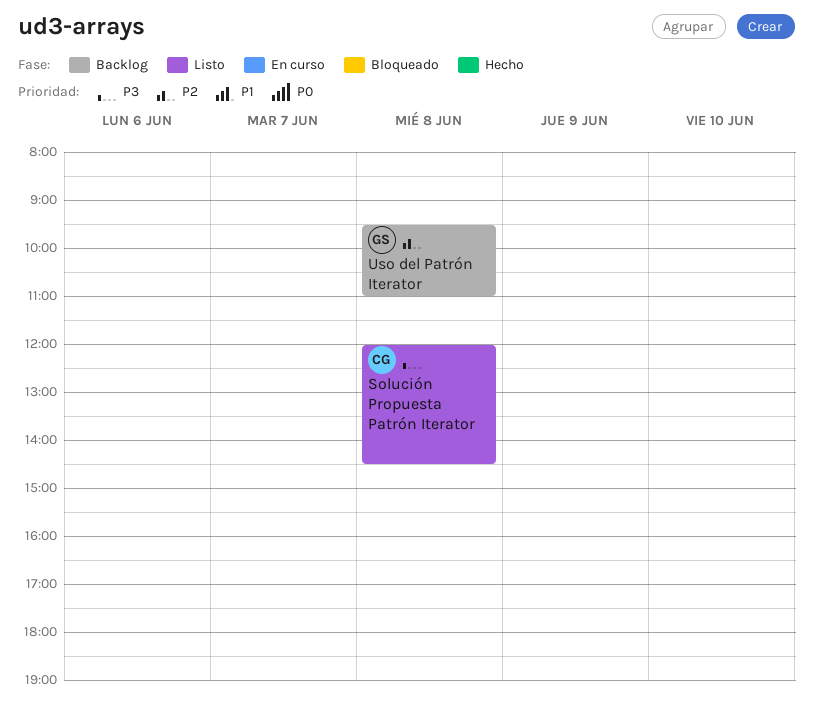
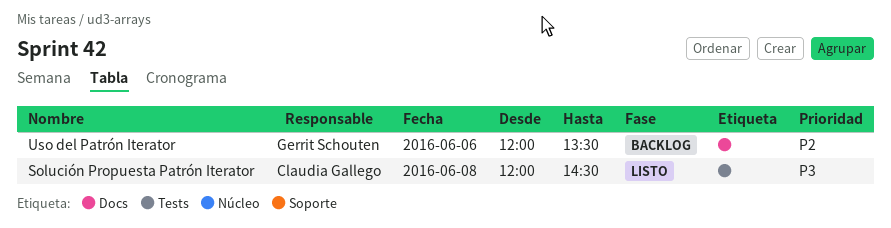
Uso del Patrón Iterator, day: Jun 8 -> Jun 6
Uso del Patrón Iterator, begins: 09:30 -> 12:00
Uso del Patrón Iterator, ends: 11:00 -> 13:30

